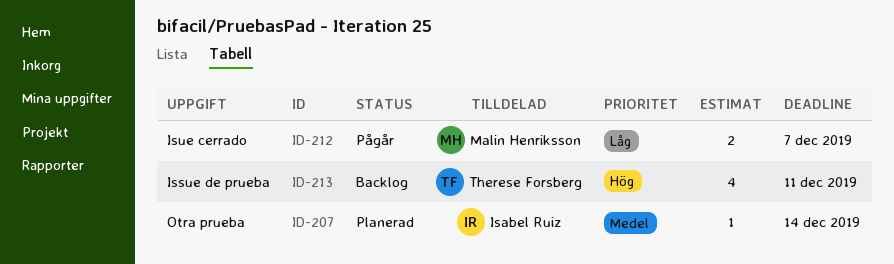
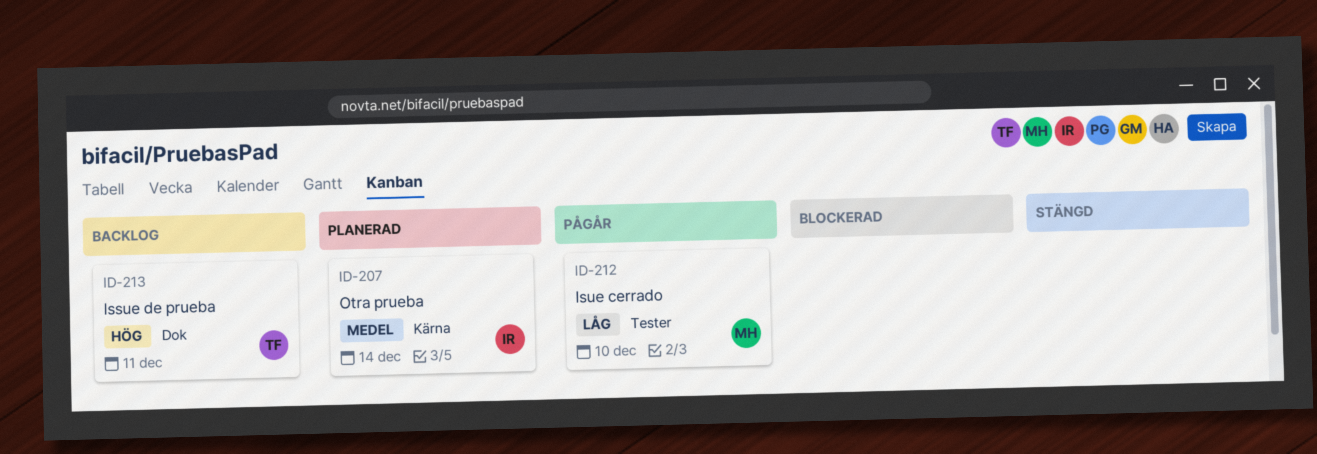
ID-212, due: Dec 7 -> Dec 10

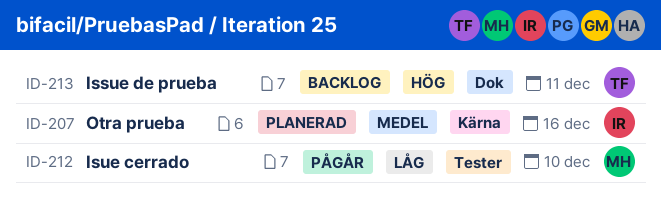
ID-207, due: Dec 14 -> Dec 16

